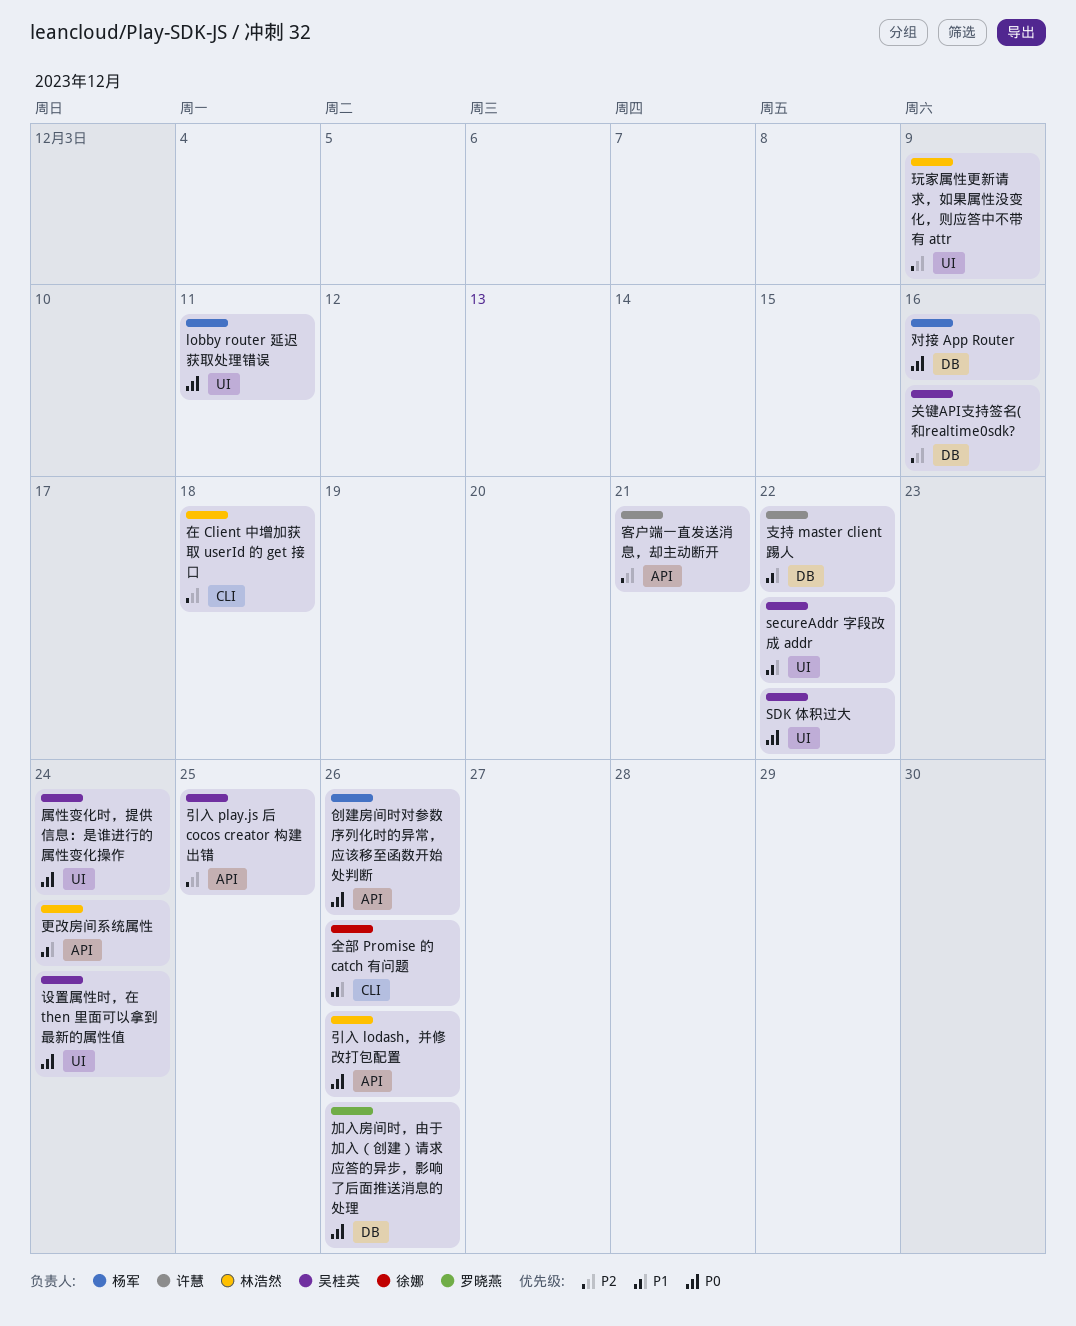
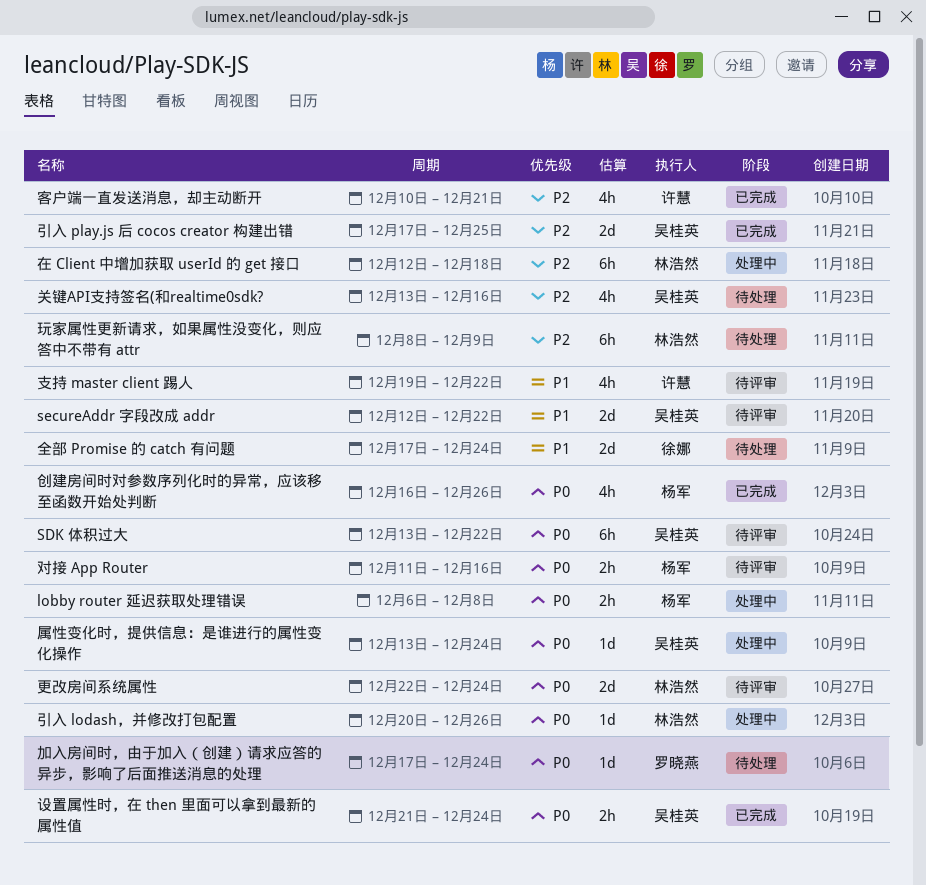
lobby router 延迟获取处理错误, due: Dec 11 -> Dec 8
全部 Promise 的 catch 有问题, due: Dec 26 -> Dec 24
加入房间时，由于加入（创建）请求应答的异步，影响了后面推送消息的处理, due: Dec 26 -> Dec 24
更改房间系统属性, priority: P1 -> P0

